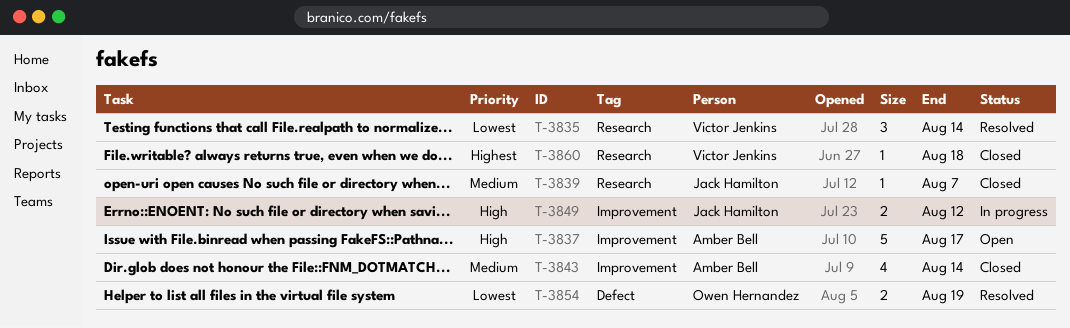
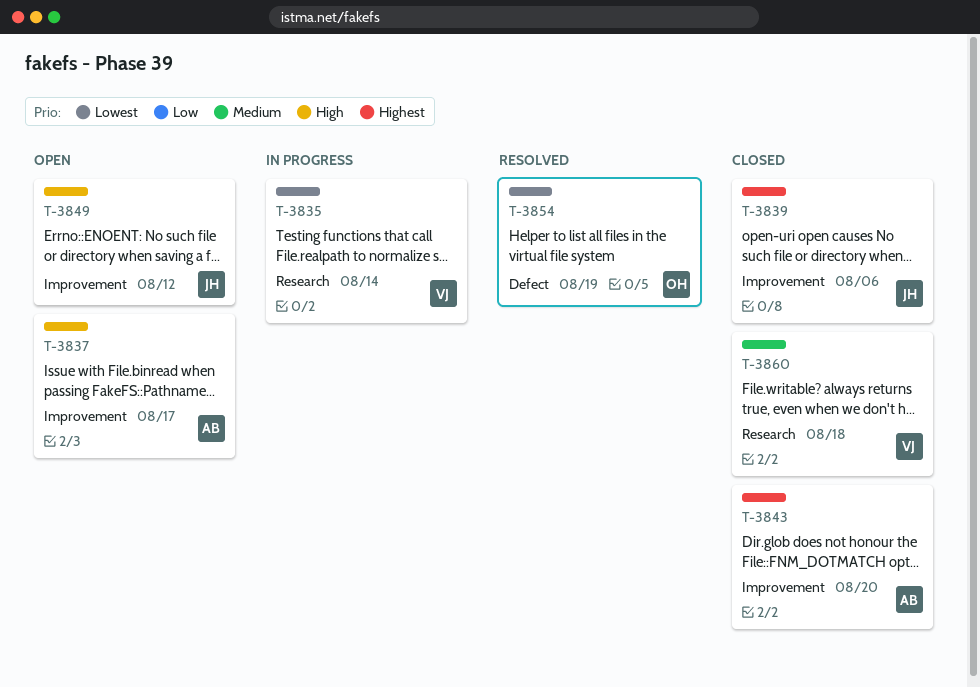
T-3835, status: Resolved -> In progress
T-3839, priority: Medium -> Highest
T-3839, label: Research -> Improvement
T-3839, due: Aug 7 -> Aug 6
T-3843, priority: Medium -> Highest
T-3843, due: Aug 14 -> Aug 20
T-3849, status: In progress -> Open
T-3860, priority: Highest -> Medium

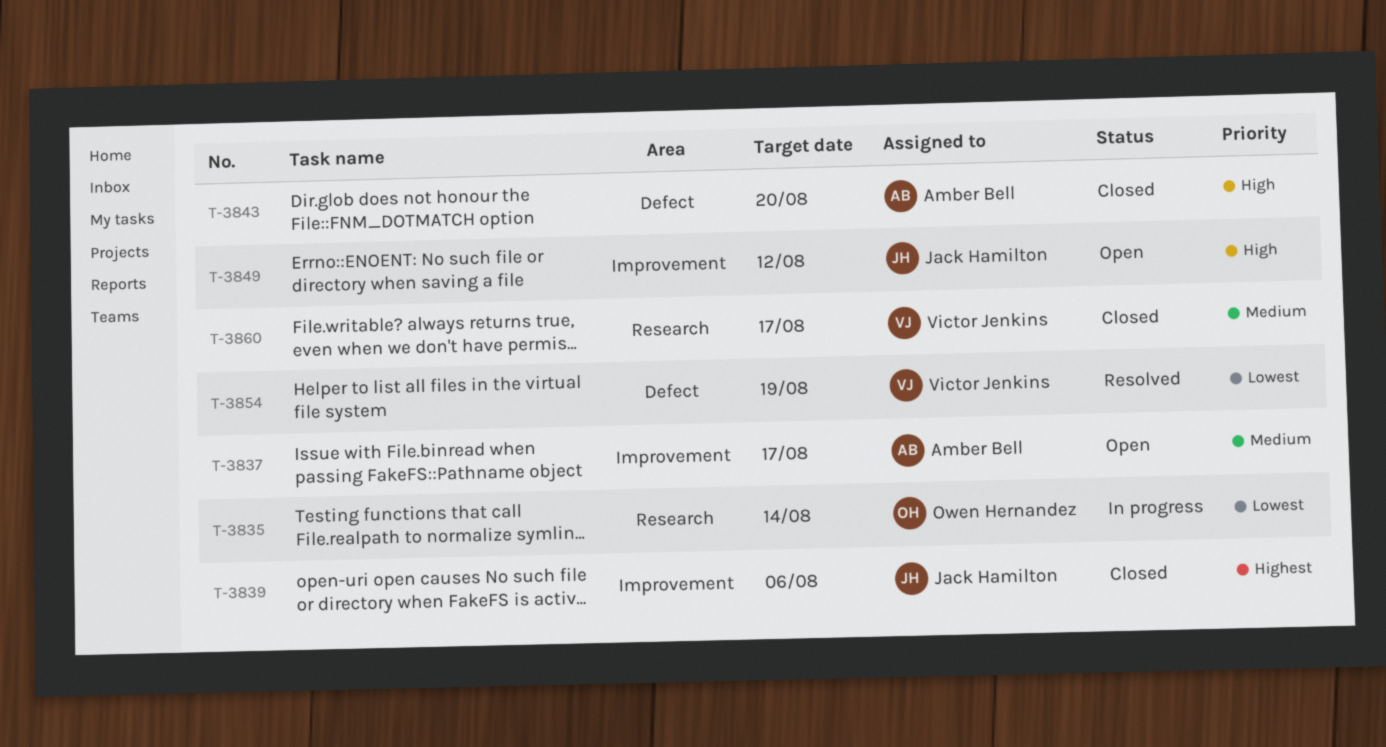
T-3835, owner: Victor Jenkins -> Owen Hernandez
T-3837, priority: High -> Medium
T-3843, priority: Highest -> High
T-3843, label: Improvement -> Defect
T-3854, owner: Owen Hernandez -> Victor Jenkins
T-3860, due: Aug 18 -> Aug 17

